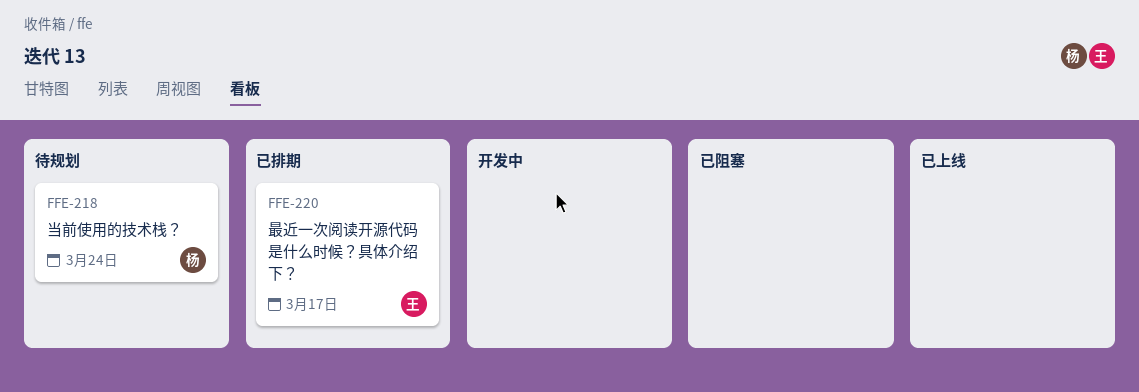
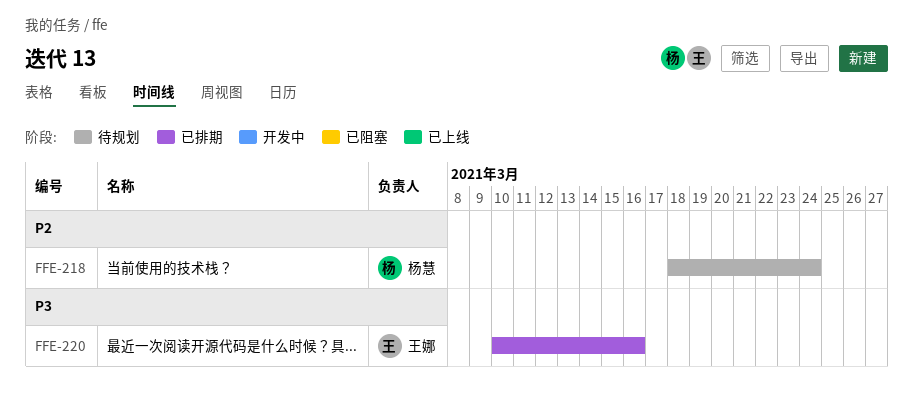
FFE-220, due: Mar 17 -> Mar 16

